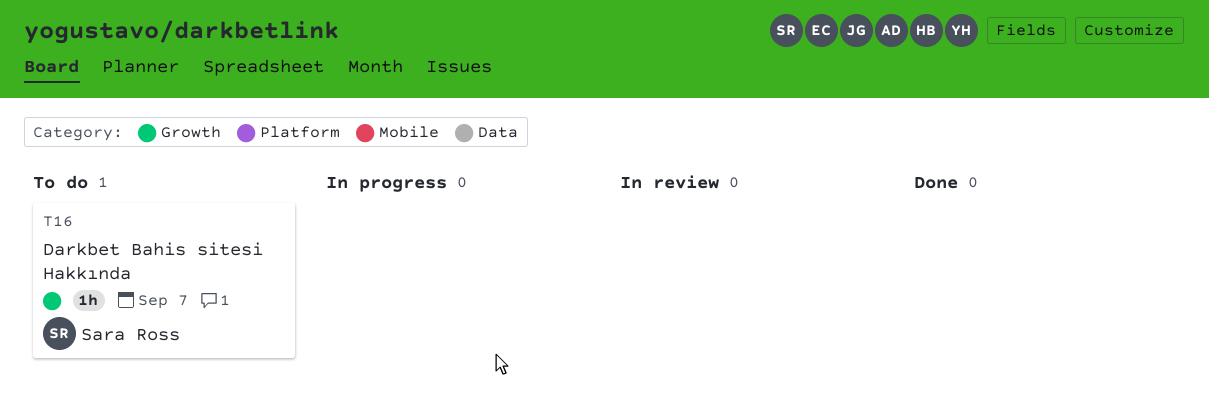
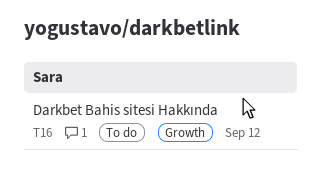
T16, due: Sep 7 -> Sep 12

